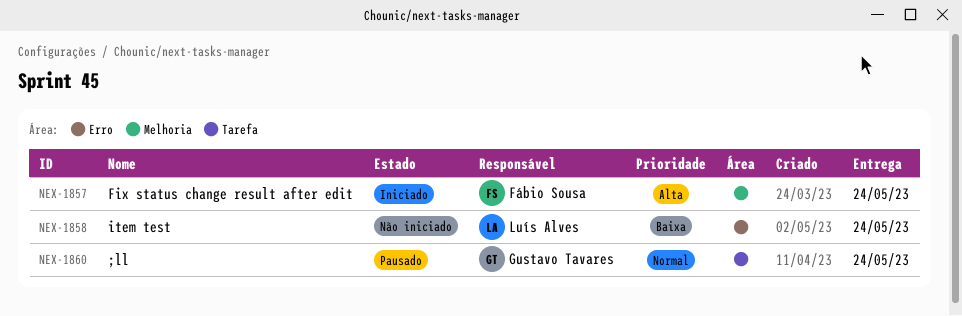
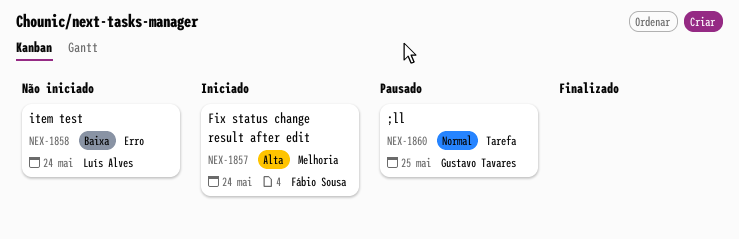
NEX-1860, due: May 24 -> May 25

